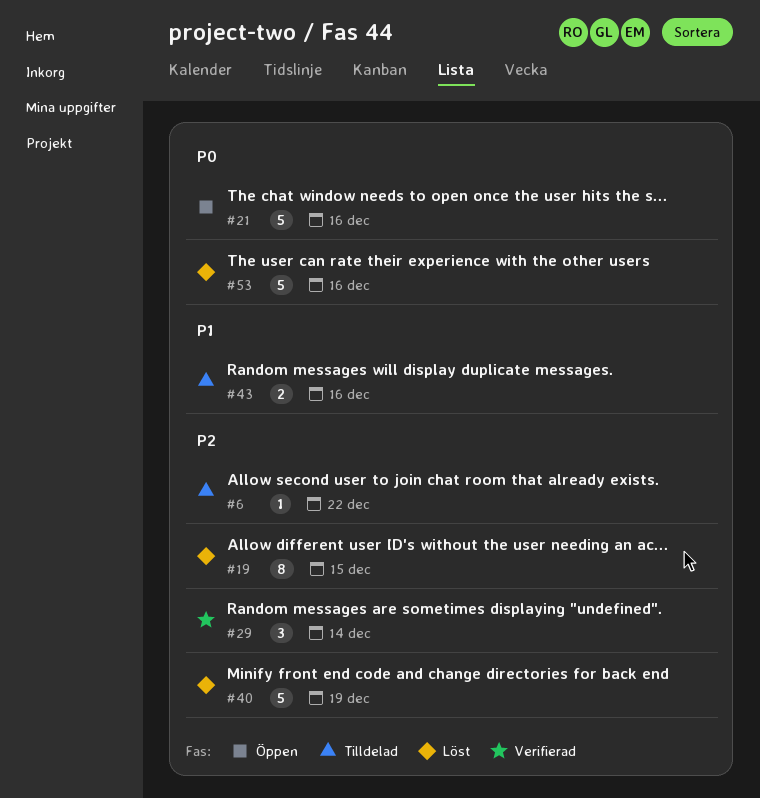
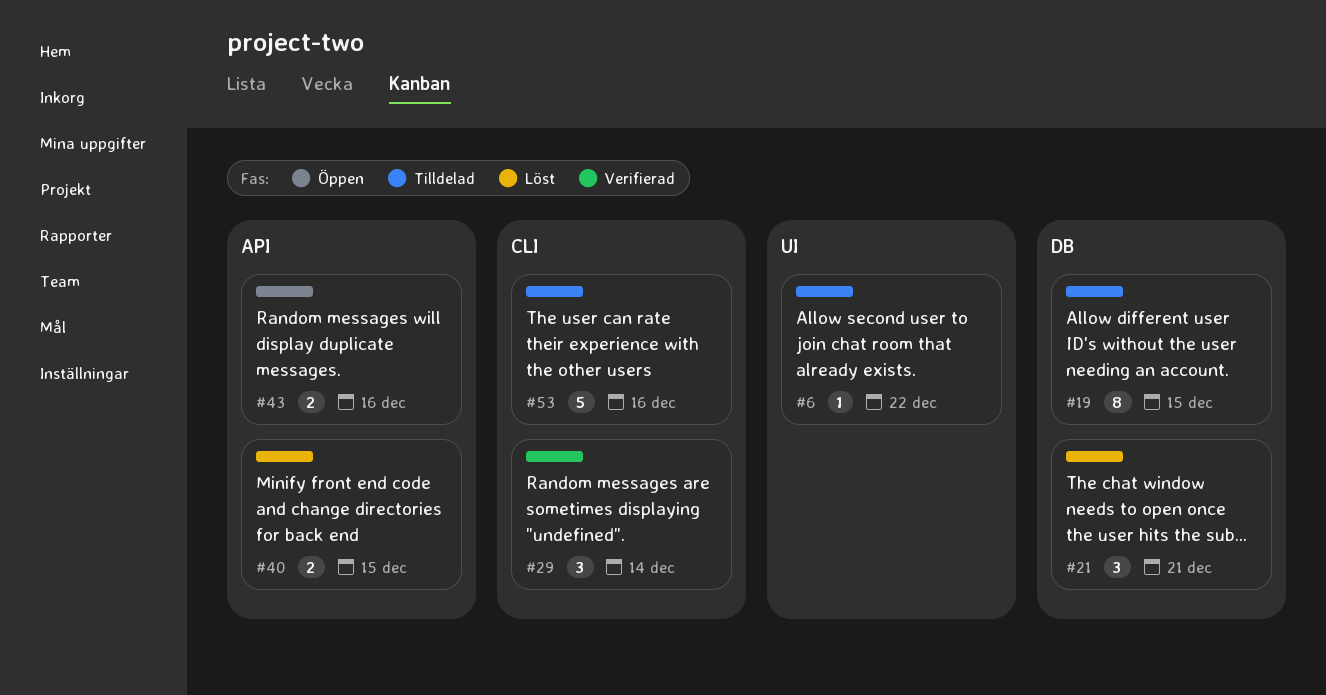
#19, status: Löst -> Tilldelad
#21, status: Öppen -> Löst
#21, estimate: 5 -> 3
#21, due: Dec 16 -> Dec 21
#40, estimate: 5 -> 2
#40, due: Dec 19 -> Dec 15
#43, status: Tilldelad -> Öppen
#53, status: Löst -> Tilldelad

